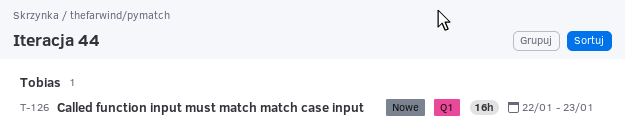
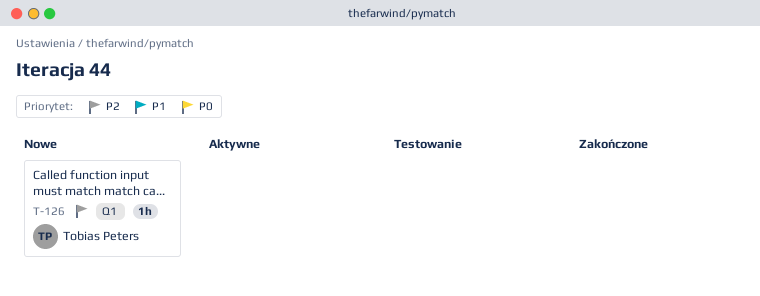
T-126, estimate: 16h -> 1h

